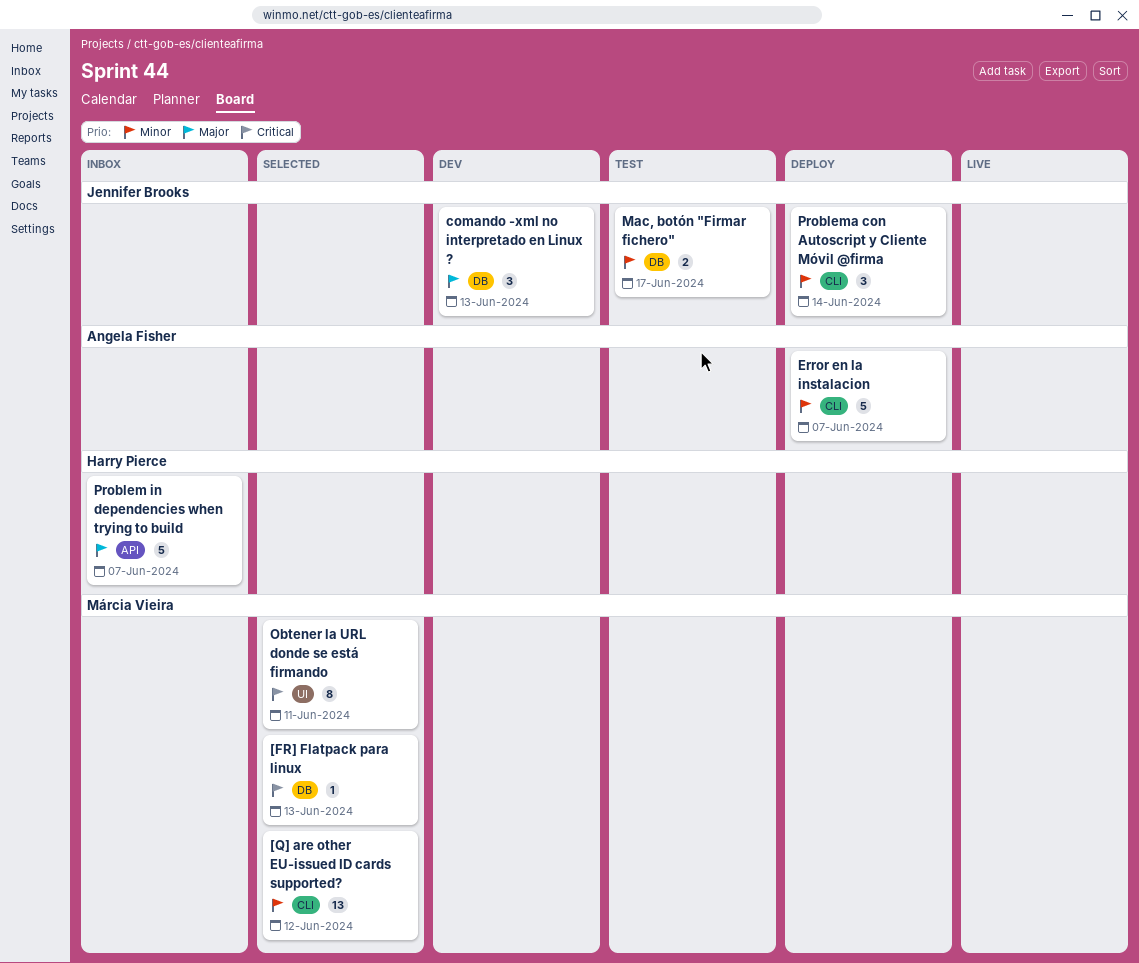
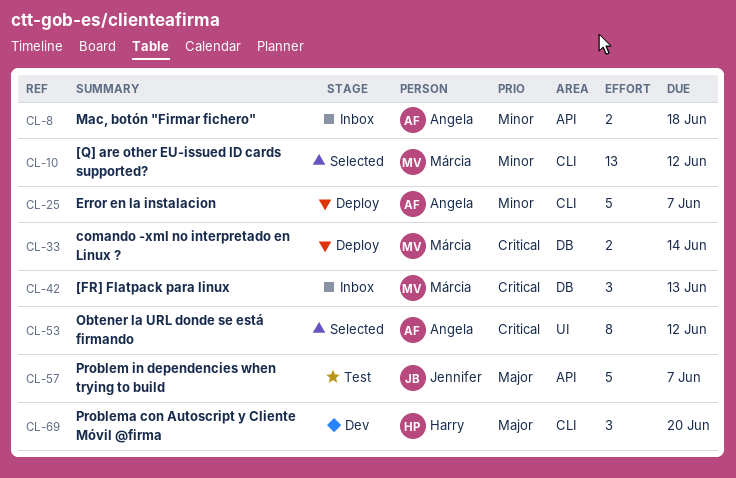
[FR] Flatpack para linux, status: Selected -> Inbox
[FR] Flatpack para linux, estimate: 1 -> 3
comando -xml no interpretado en Linux ?, status: Dev -> Deploy
comando -xml no interpretado en Linux ?, owner: Jennifer Brooks -> Márcia Vieira
comando -xml no interpretado en Linux ?, priority: Major -> Critical
comando -xml no interpretado en Linux ?, estimate: 3 -> 2
comando -xml no interpretado en Linux ?, due: Jun 13 -> Jun 14
Mac, botón "Firmar fichero", status: Test -> Inbox
Mac, botón "Firmar fichero", owner: Jennifer Brooks -> Angela Fisher
Mac, botón "Firmar fichero", label: DB -> API
Mac, botón "Firmar fichero", due: Jun 17 -> Jun 18
Obtener la URL donde se está firmando, owner: Márcia Vieira -> Angela Fisher
Obtener la URL donde se está firmando, due: Jun 11 -> Jun 12
Problem in dependencies when trying to build, status: Inbox -> Test
Problem in dependencies when trying to build, owner: Harry Pierce -> Jennifer Brooks
Problema con Autoscript y Cliente Móvil @firma, status: Deploy -> Dev
Problema con Autoscript y Cliente Móvil @firma, owner: Jennifer Brooks -> Harry Pierce
Problema con Autoscript y Cliente Móvil @firma, priority: Minor -> Major
Problema con Autoscript y Cliente Móvil @firma, due: Jun 14 -> Jun 20

